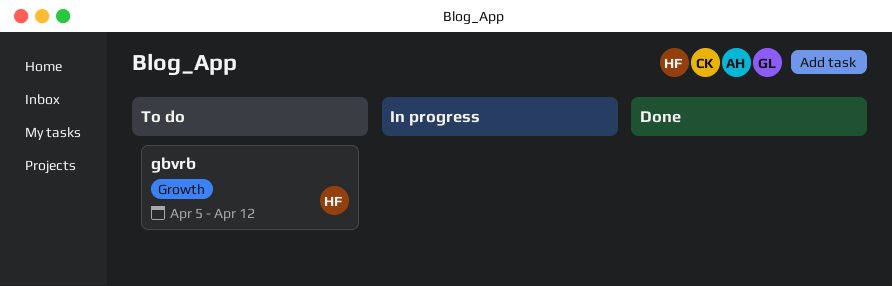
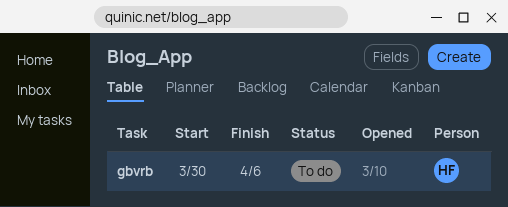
gbvrb, start: Apr 5 -> Mar 30
gbvrb, due: Apr 12 -> Apr 6

